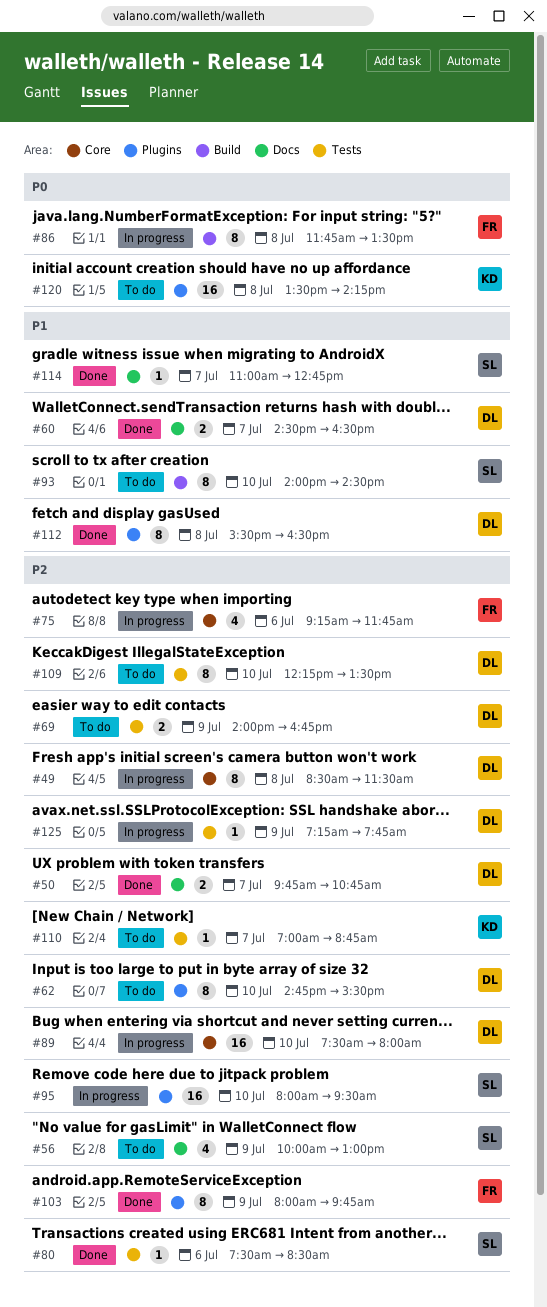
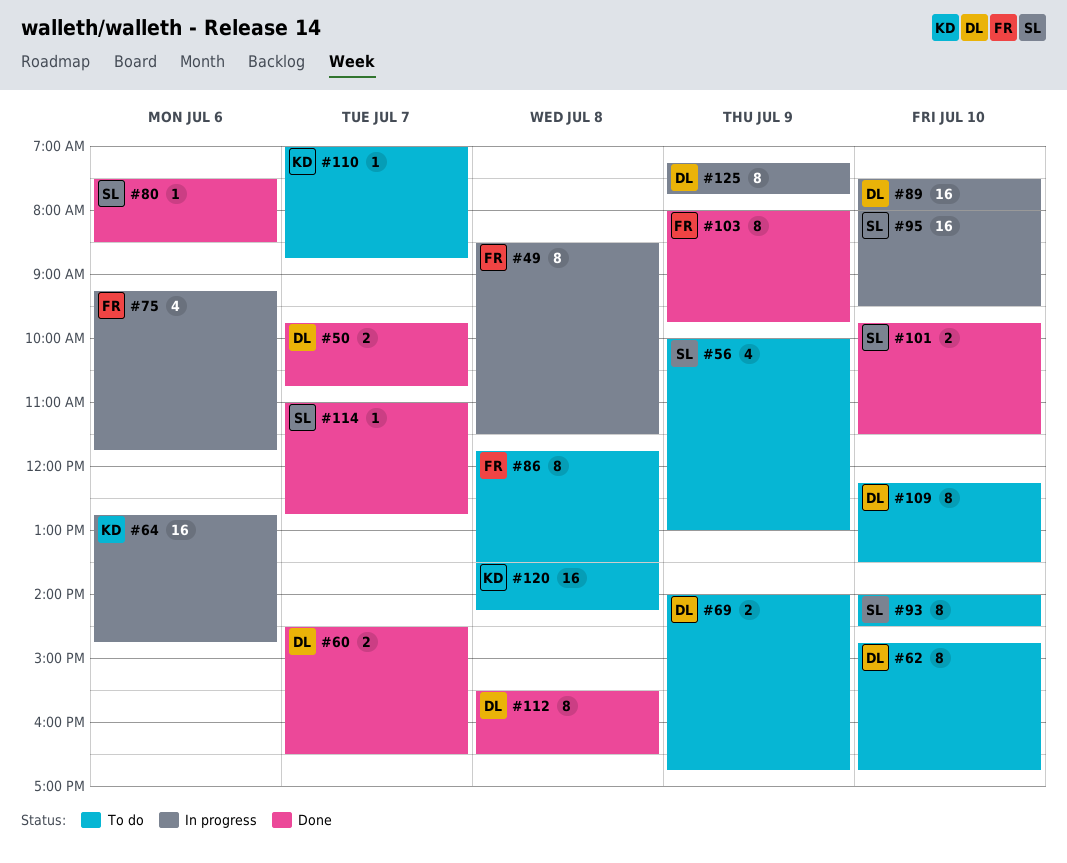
#49, owner: DL -> FR
#62, ends: 15:30 -> 16:45
#64: none -> present
#86, status: In progress -> To do
#101: none -> present
#125, estimate: 1 -> 8

